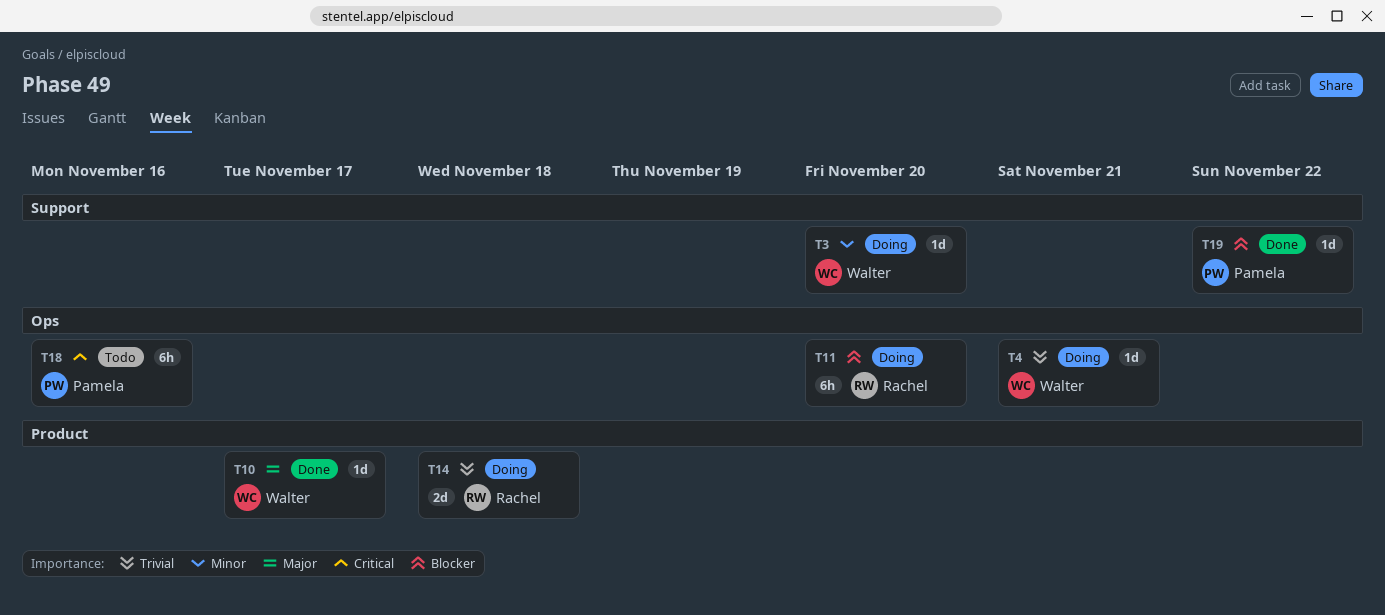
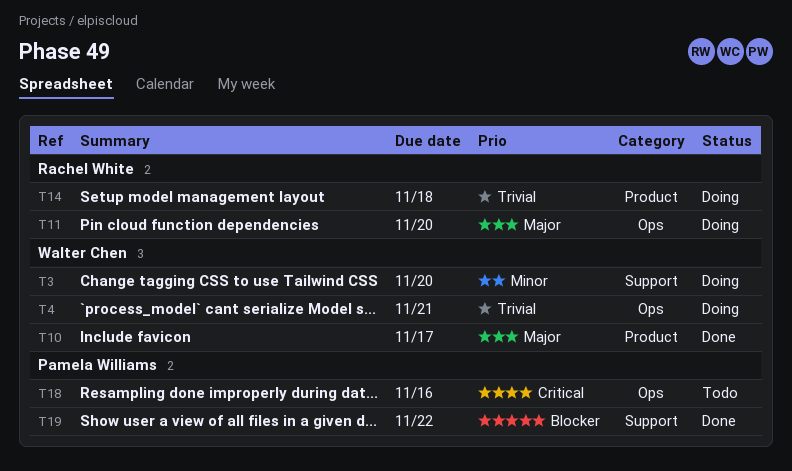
T11, priority: Blocker -> Major

